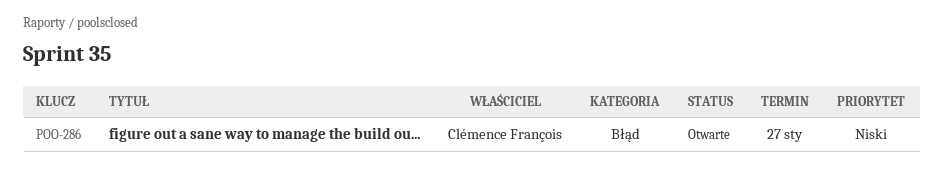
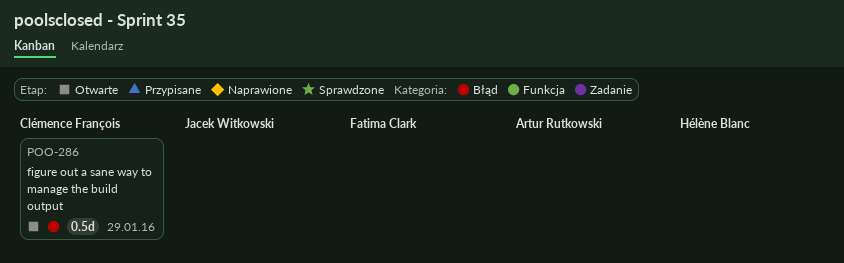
POO-286, due: Jan 27 -> Jan 29

